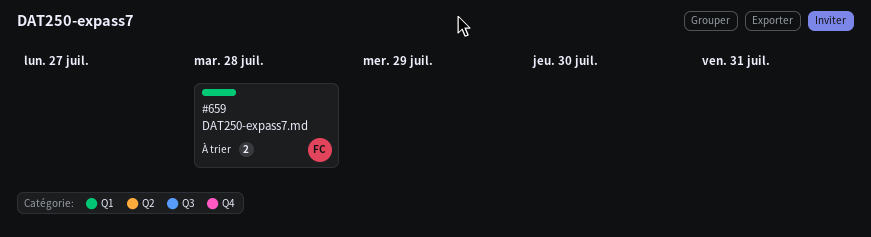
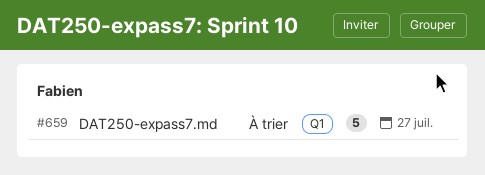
#659, estimate: 2 -> 5
#659, due: Jul 28 -> Jul 27

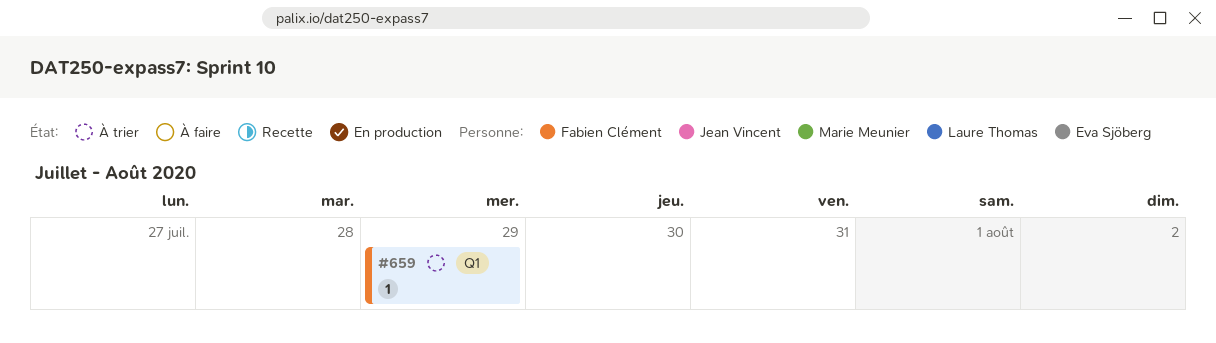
#659, estimate: 5 -> 1
#659, due: Jul 27 -> Jul 29

